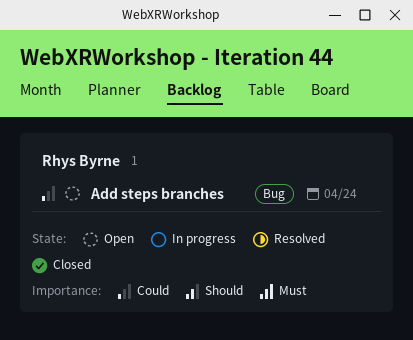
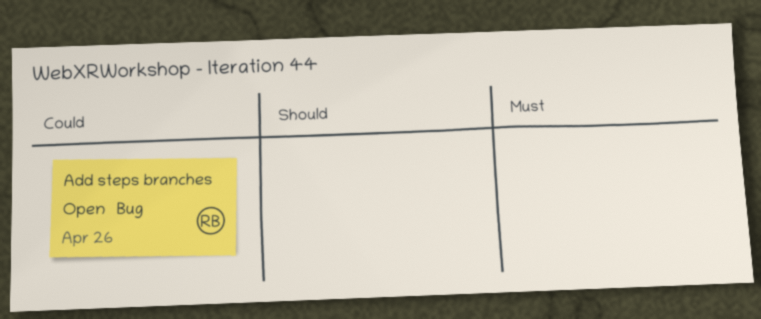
Add steps branches, due: Apr 24 -> Apr 26

